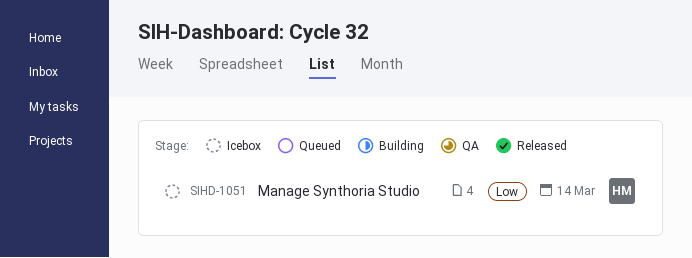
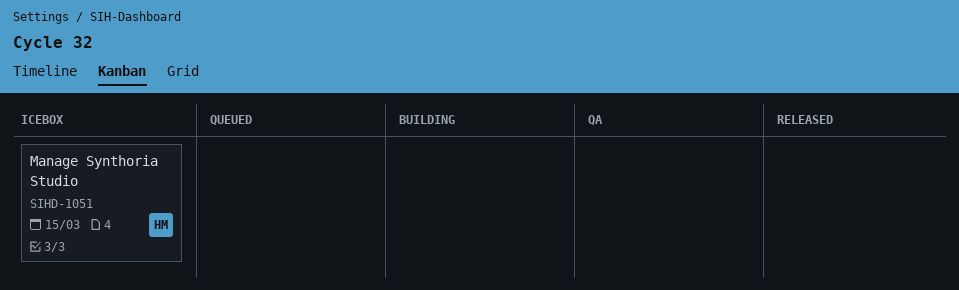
SIHD-1051, due: Mar 14 -> Mar 15

